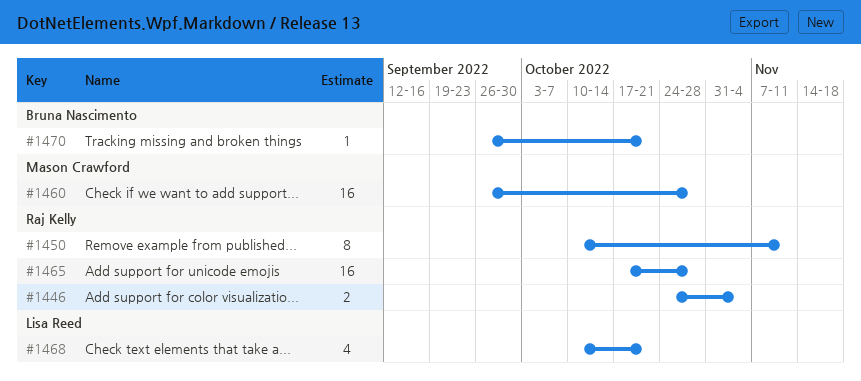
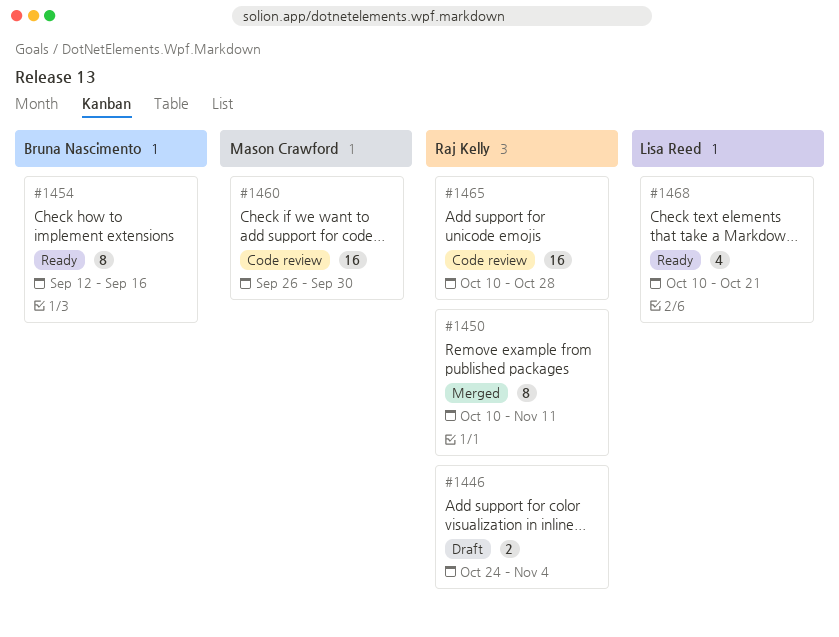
#1454: none -> present
#1460, due: Oct 28 -> Sep 30
#1465, start: Oct 17 -> Oct 10
#1470: present -> none

